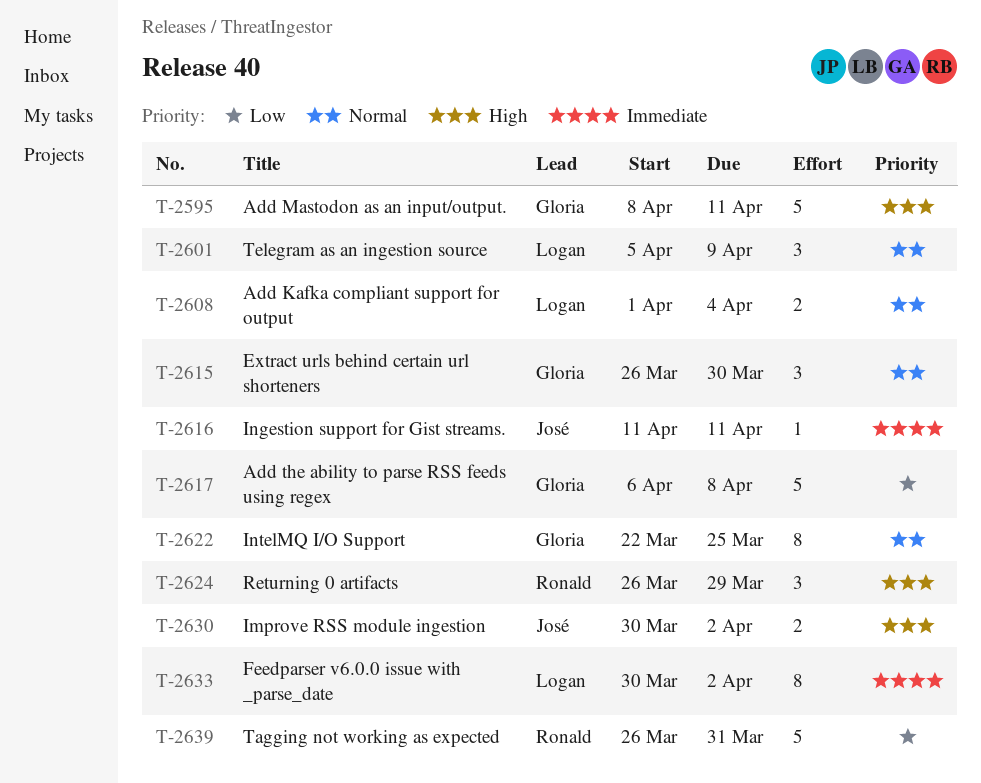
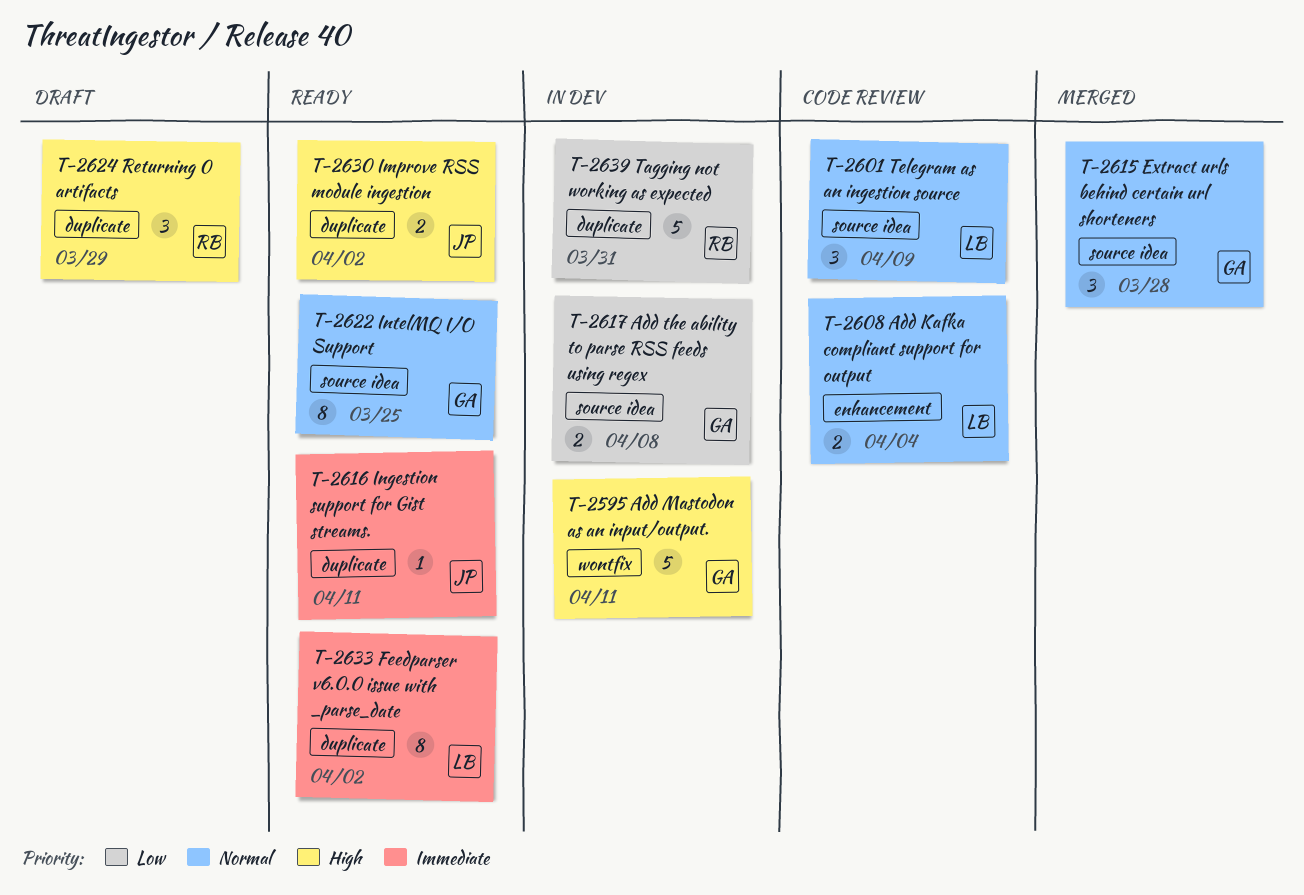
T-2615, due: Mar 30 -> Mar 28
T-2617, estimate: 5 -> 2

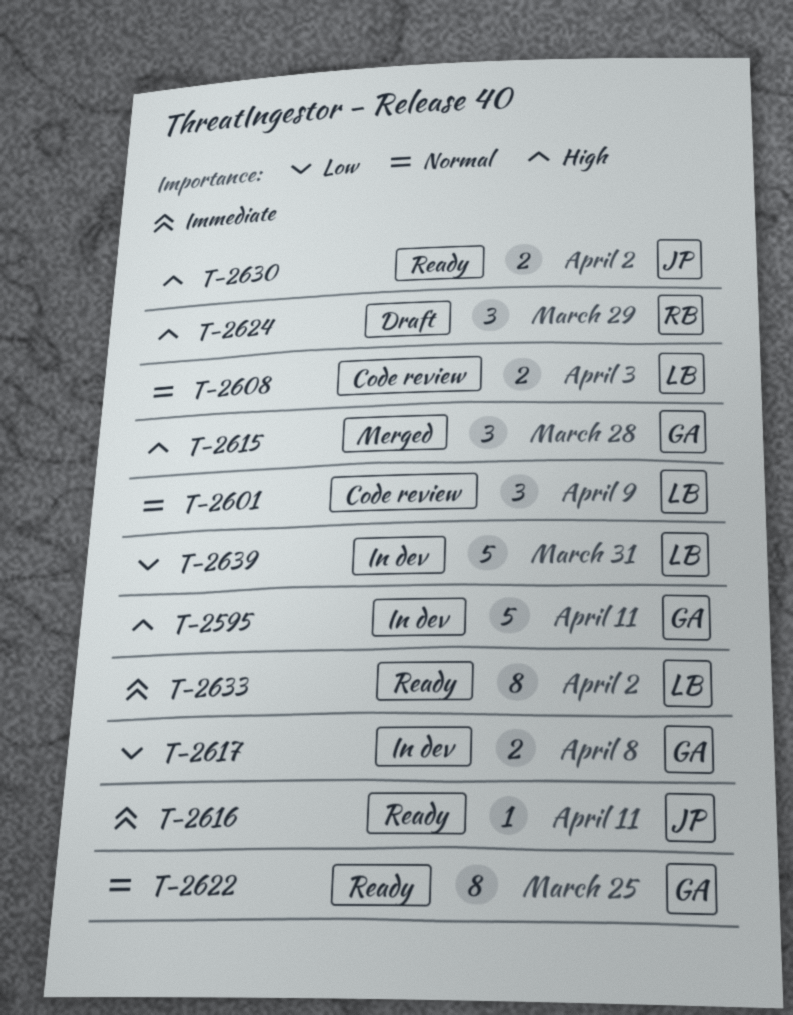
T-2608, due: Apr 4 -> Apr 3
T-2615, priority: Normal -> High
T-2639, owner: RB -> LB

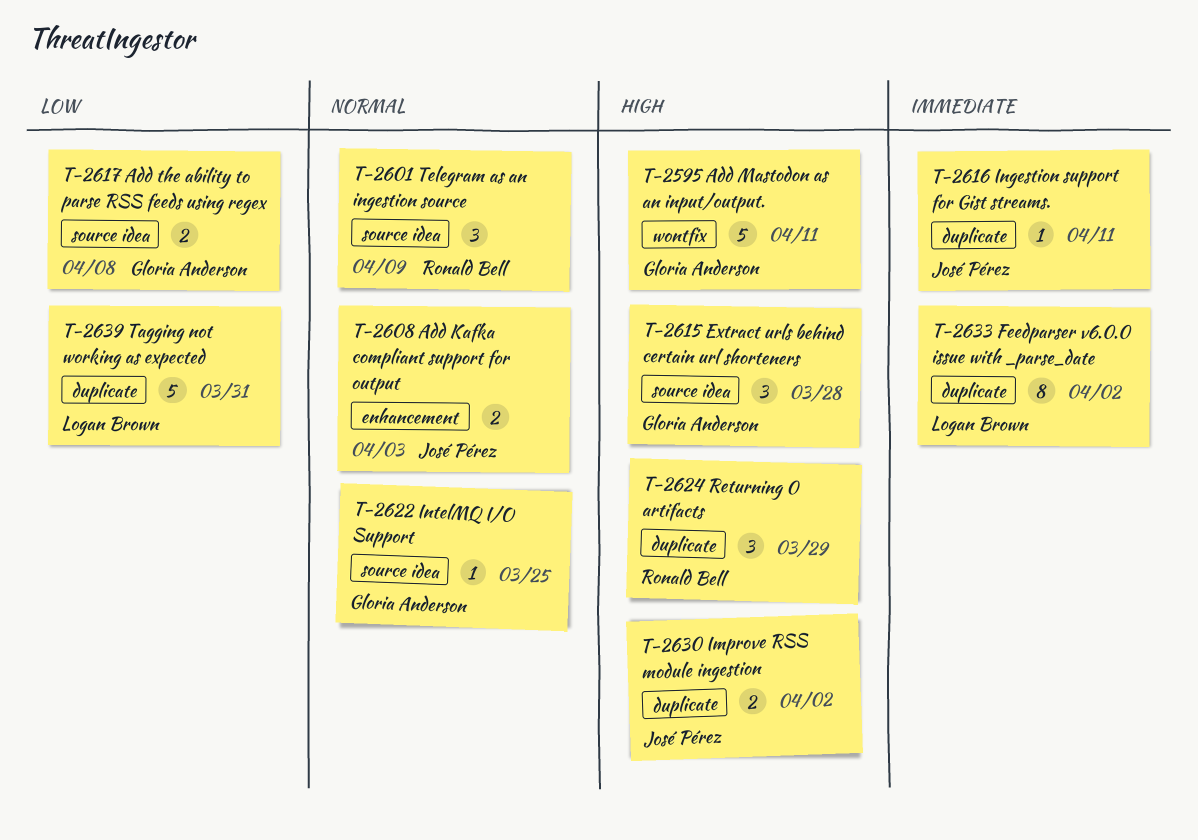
T-2601, owner: Logan Brown -> Ronald Bell
T-2608, owner: Logan Brown -> José Pérez
T-2622, estimate: 8 -> 1

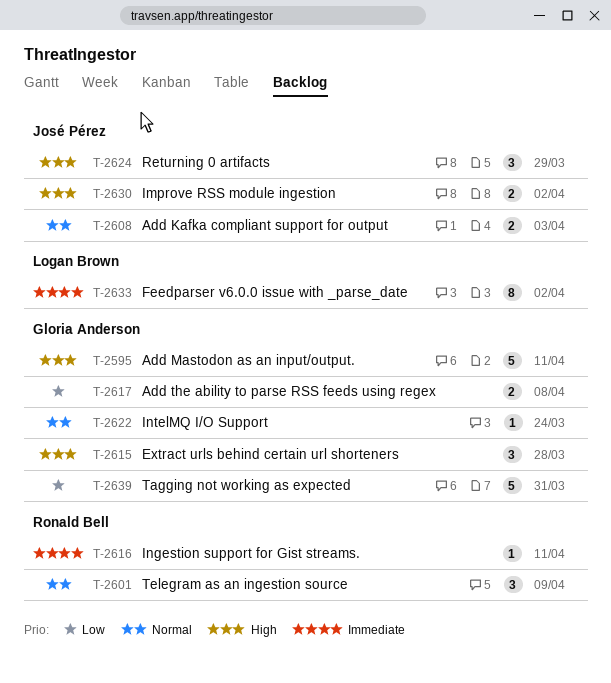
T-2616, owner: José Pérez -> Ronald Bell
T-2622, due: Mar 25 -> Mar 24
T-2624, owner: Ronald Bell -> José Pérez
T-2639, owner: Logan Brown -> Gloria Anderson

